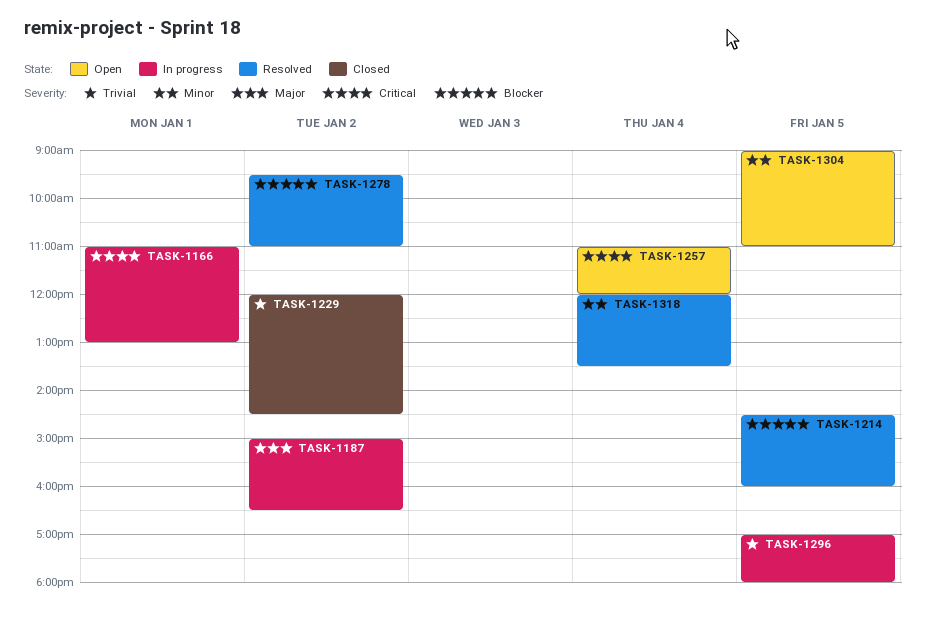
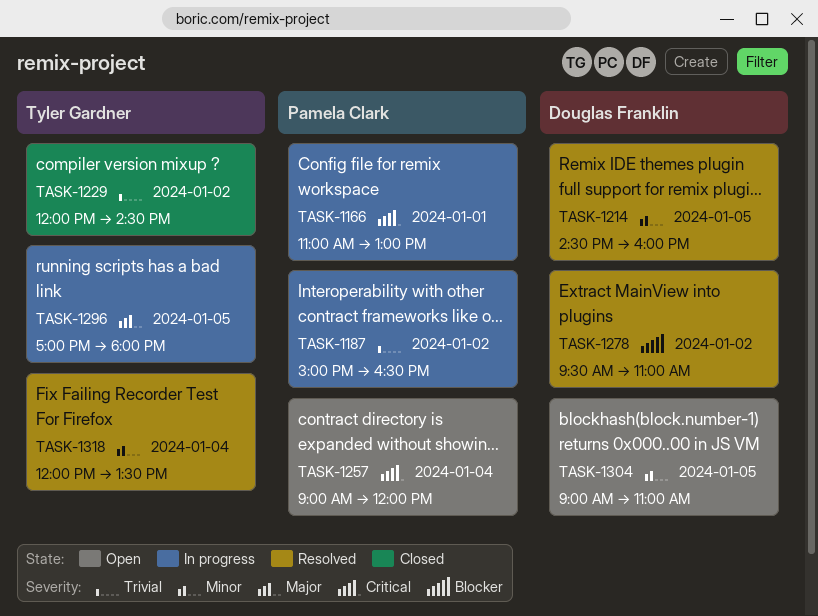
TASK-1187, priority: Major -> Trivial
TASK-1214, priority: Blocker -> Minor
TASK-1257, begins: 11:00 -> 09:00
TASK-1296, priority: Trivial -> Major

